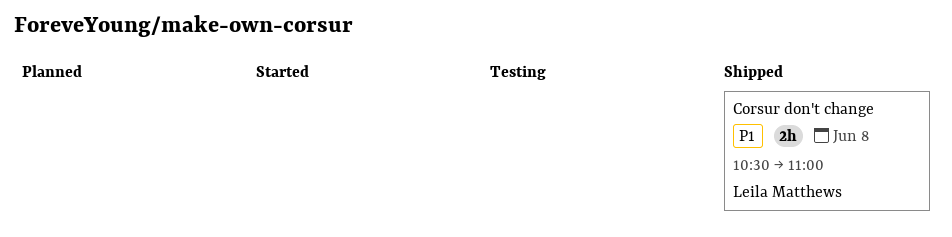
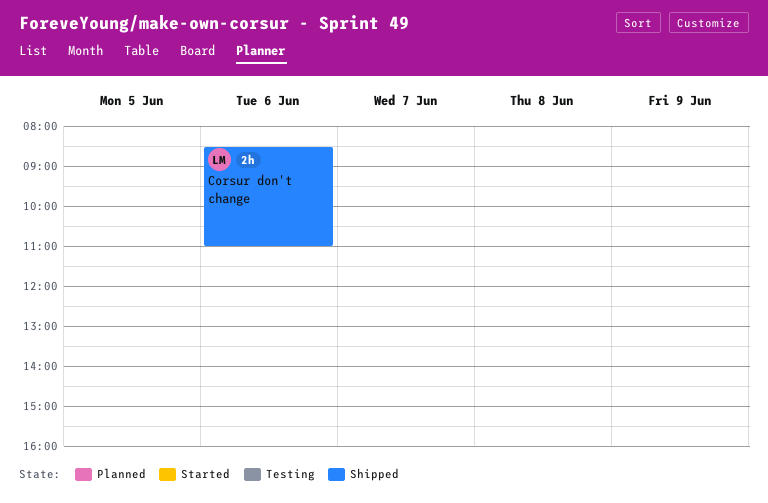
Corsur don't change, day: Jun 8 -> Jun 6
Corsur don't change, begins: 10:30 -> 08:30

